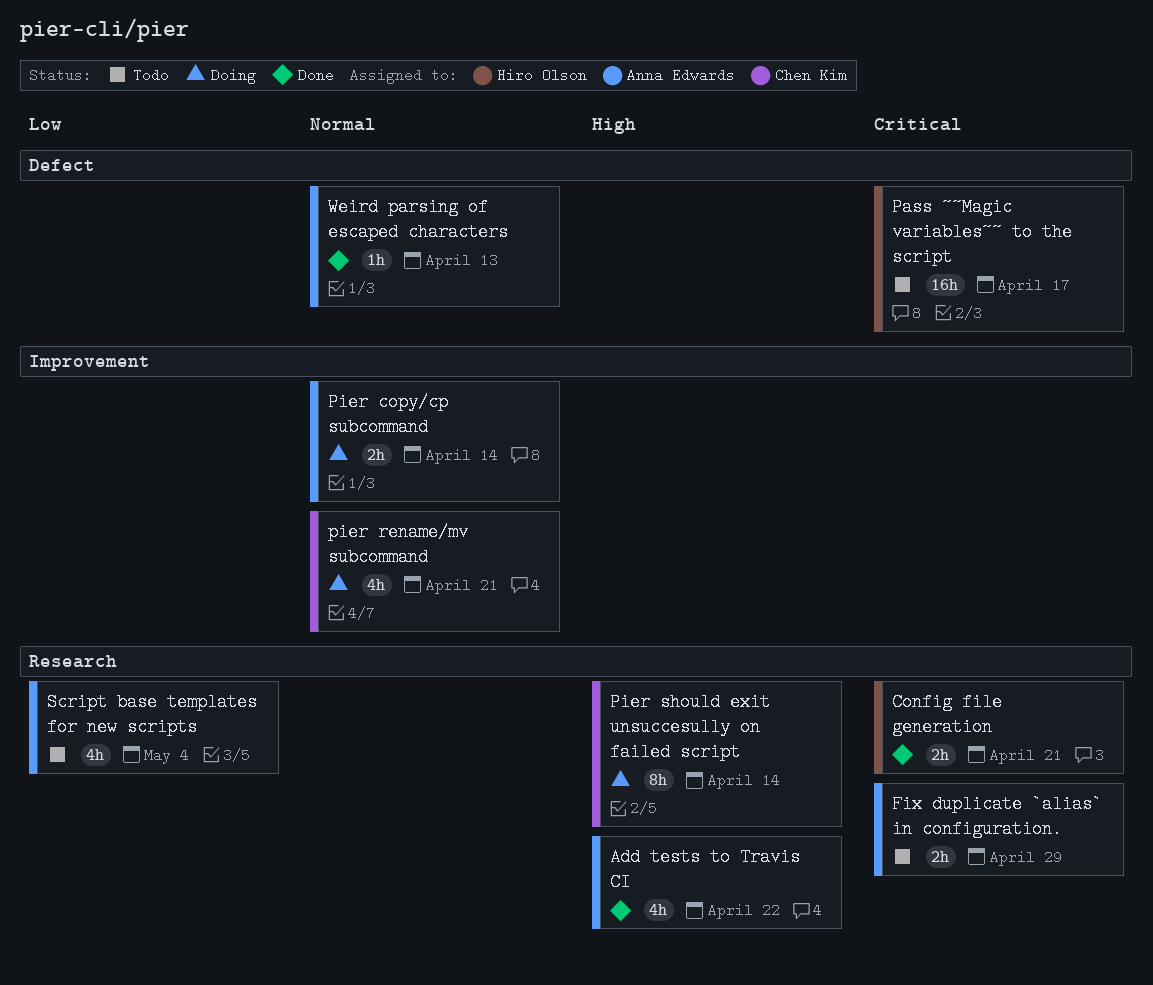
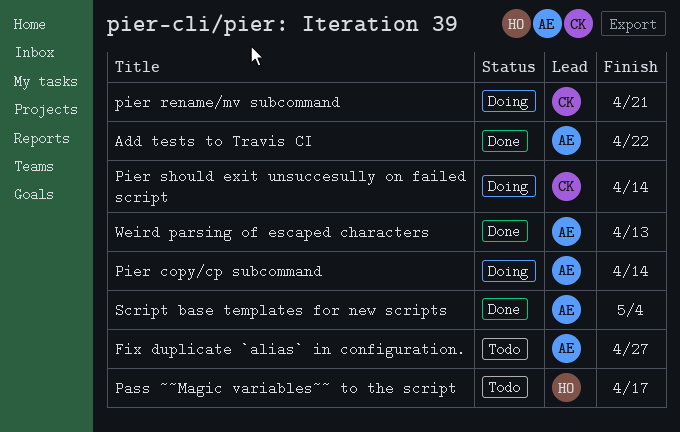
Config file generation: present -> none
Fix duplicate `alias` in configuration., due: Apr 29 -> Apr 27
Script base templates for new scripts, status: Todo -> Done

